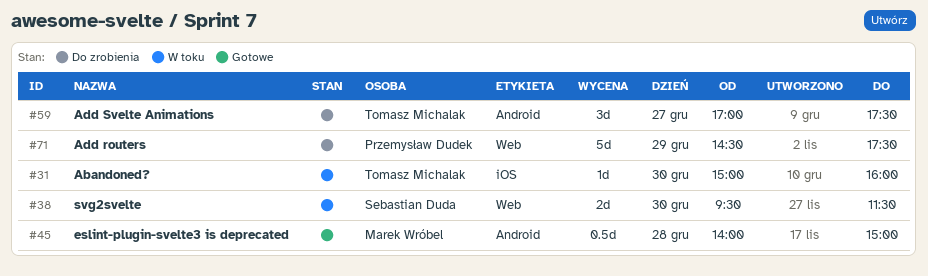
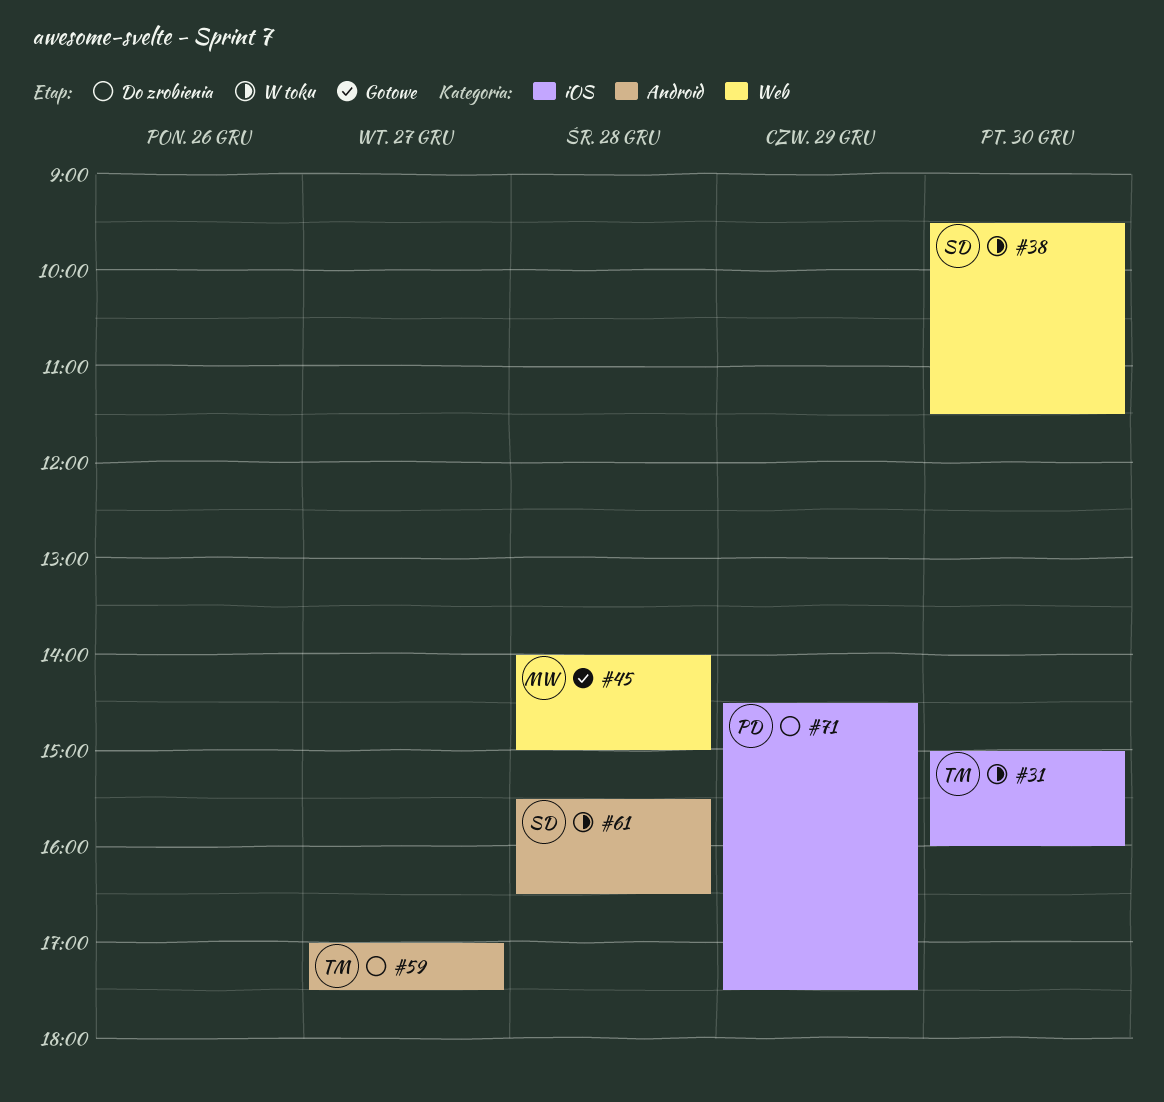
#45, label: Android -> Web
#61: none -> present
#71, label: Web -> iOS

